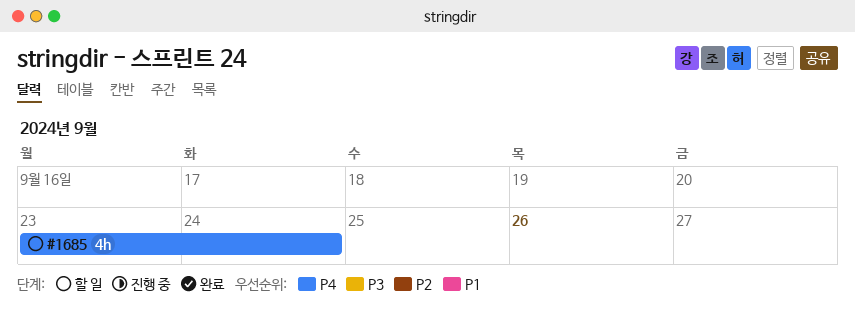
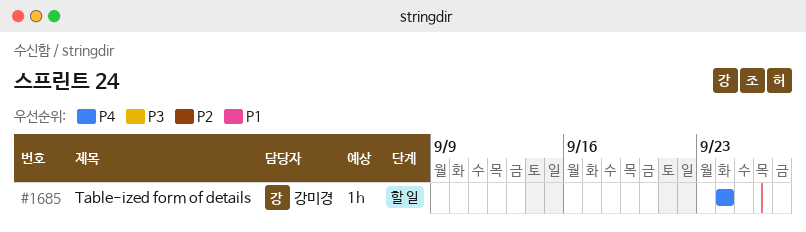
#1685, estimate: 4h -> 1h
#1685, start: Sep 23 -> Sep 24

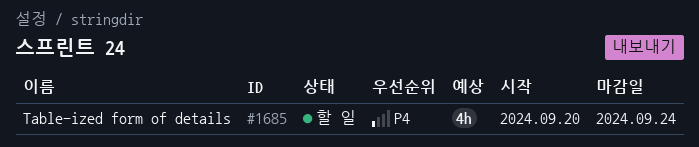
#1685, estimate: 1h -> 4h
#1685, start: Sep 24 -> Sep 20

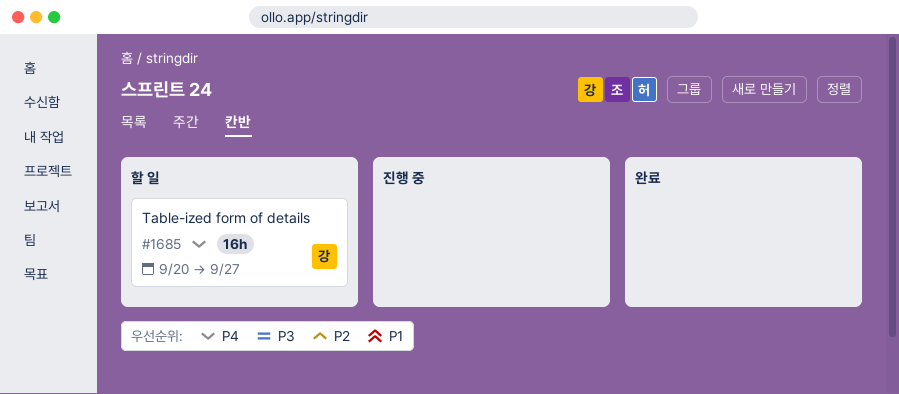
#1685, estimate: 4h -> 16h
#1685, due: Sep 24 -> Sep 27

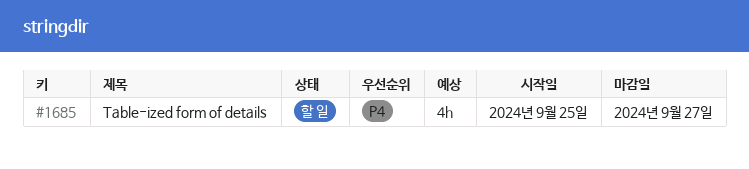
#1685, estimate: 16h -> 4h
#1685, start: Sep 20 -> Sep 25

